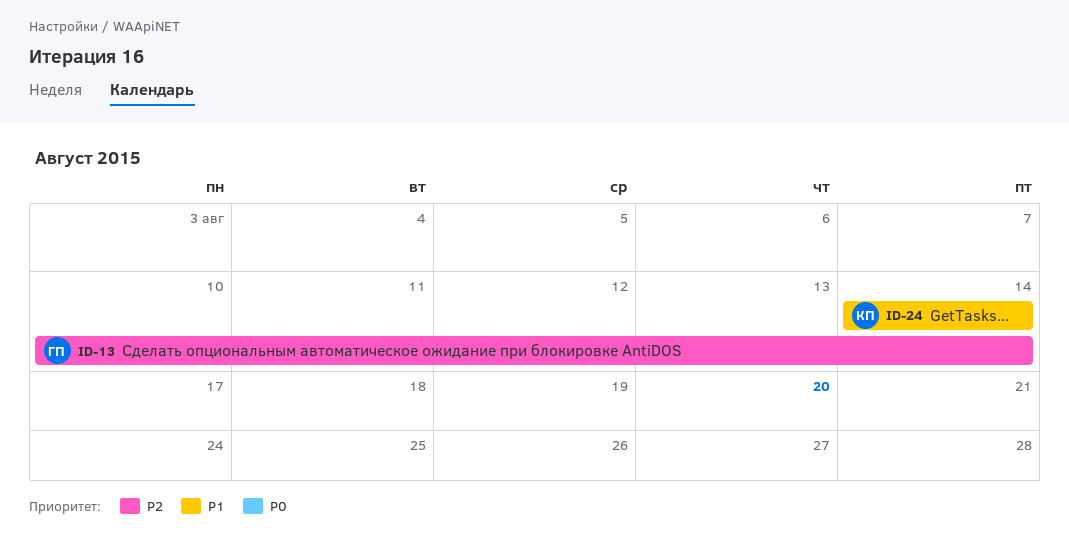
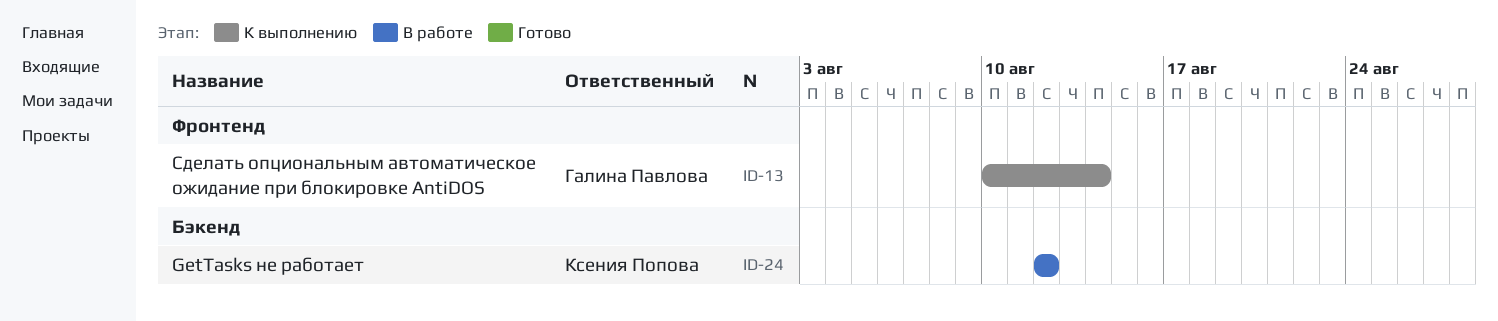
ID-24, start: Aug 14 -> Aug 12
ID-24, due: Aug 14 -> Aug 12

